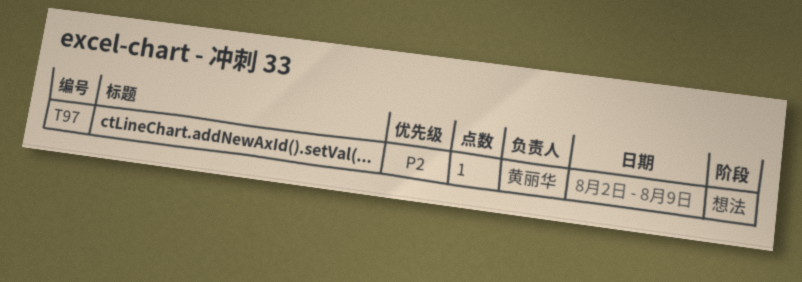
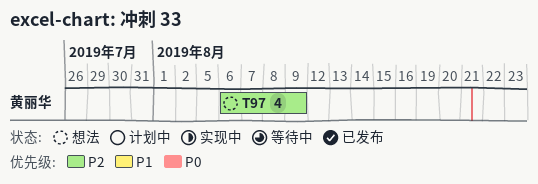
T97, estimate: 1 -> 4
T97, start: Aug 2 -> Aug 6

